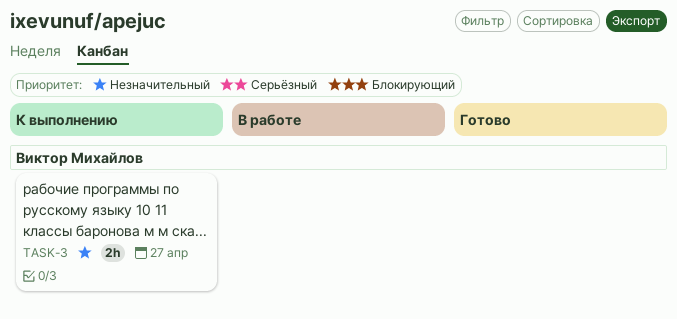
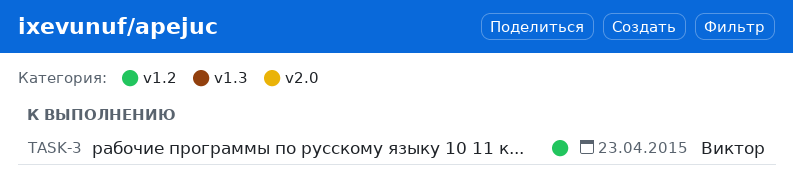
TASK-3, due: Apr 27 -> Apr 23

